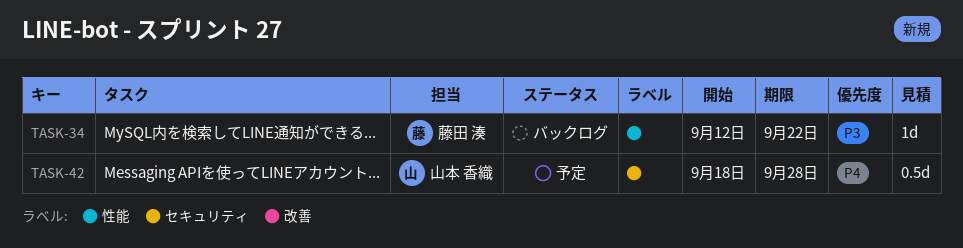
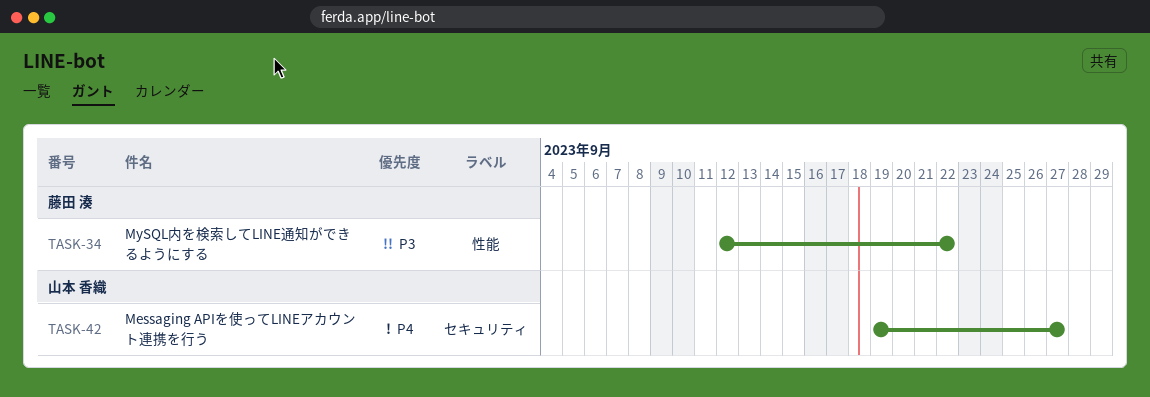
TASK-42, start: Sep 18 -> Sep 19
TASK-42, due: Sep 28 -> Sep 27

